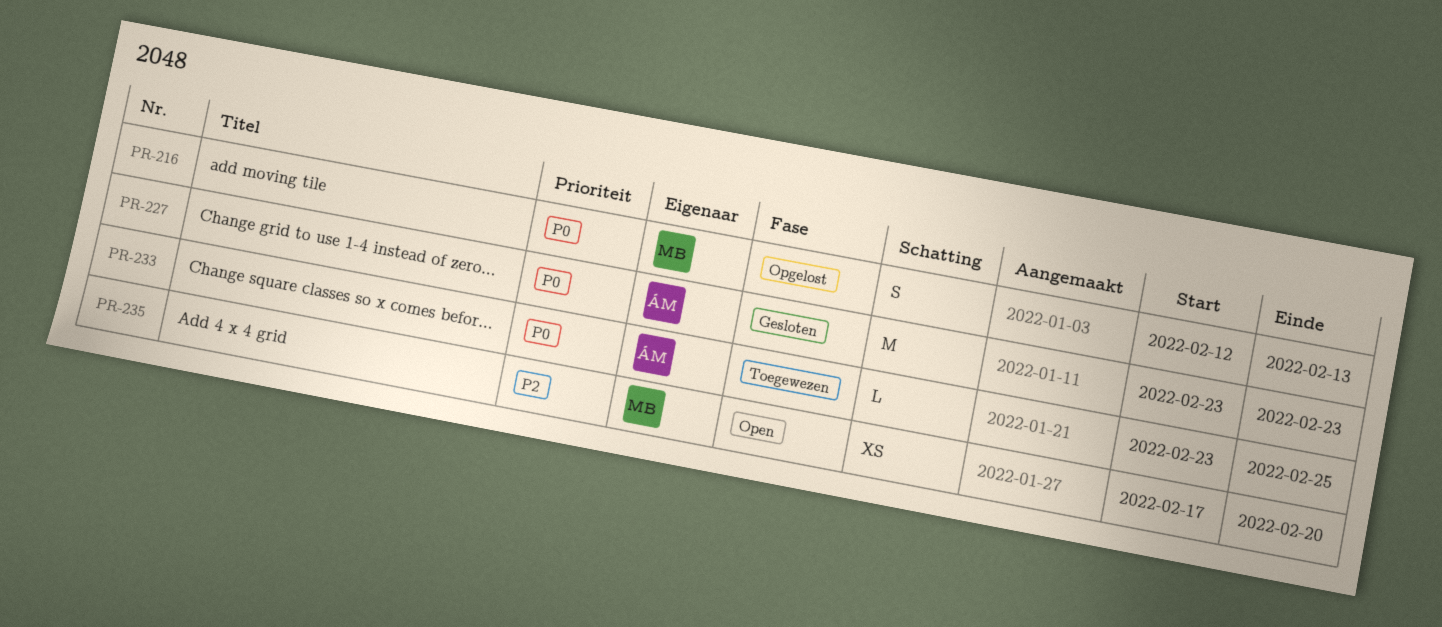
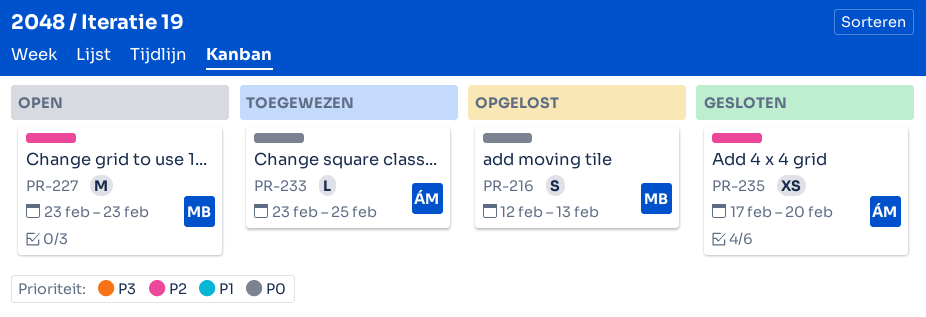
PR-227, status: Gesloten -> Open
PR-227, owner: ÁM -> MB
PR-227, priority: P0 -> P2
PR-235, status: Open -> Gesloten
PR-235, owner: MB -> ÁM

